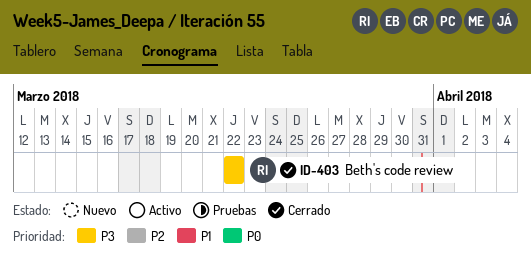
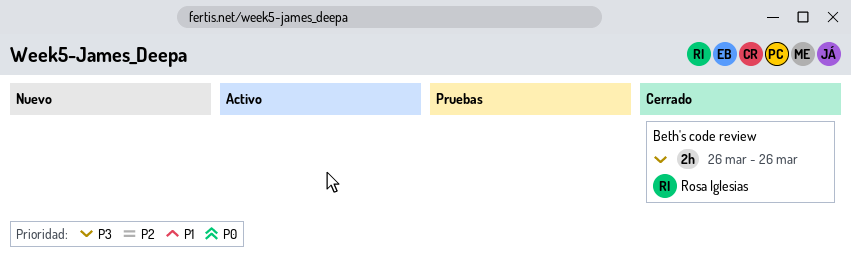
Beth's code review, start: Mar 22 -> Mar 26
Beth's code review, due: Mar 22 -> Mar 26

